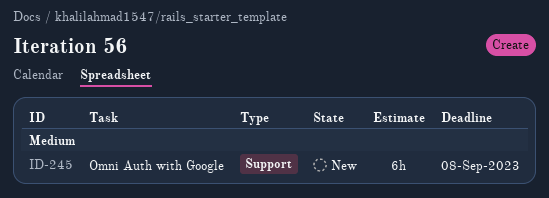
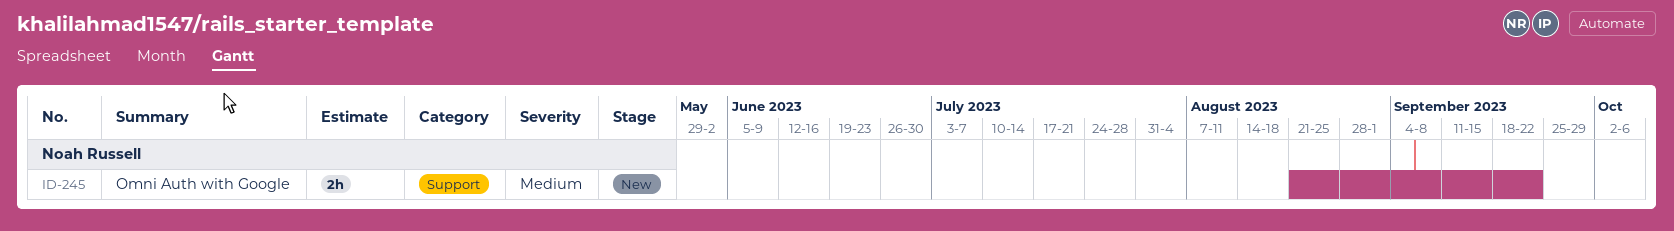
ID-245, estimate: 6h -> 2h
ID-245, due: Sep 8 -> Sep 22

